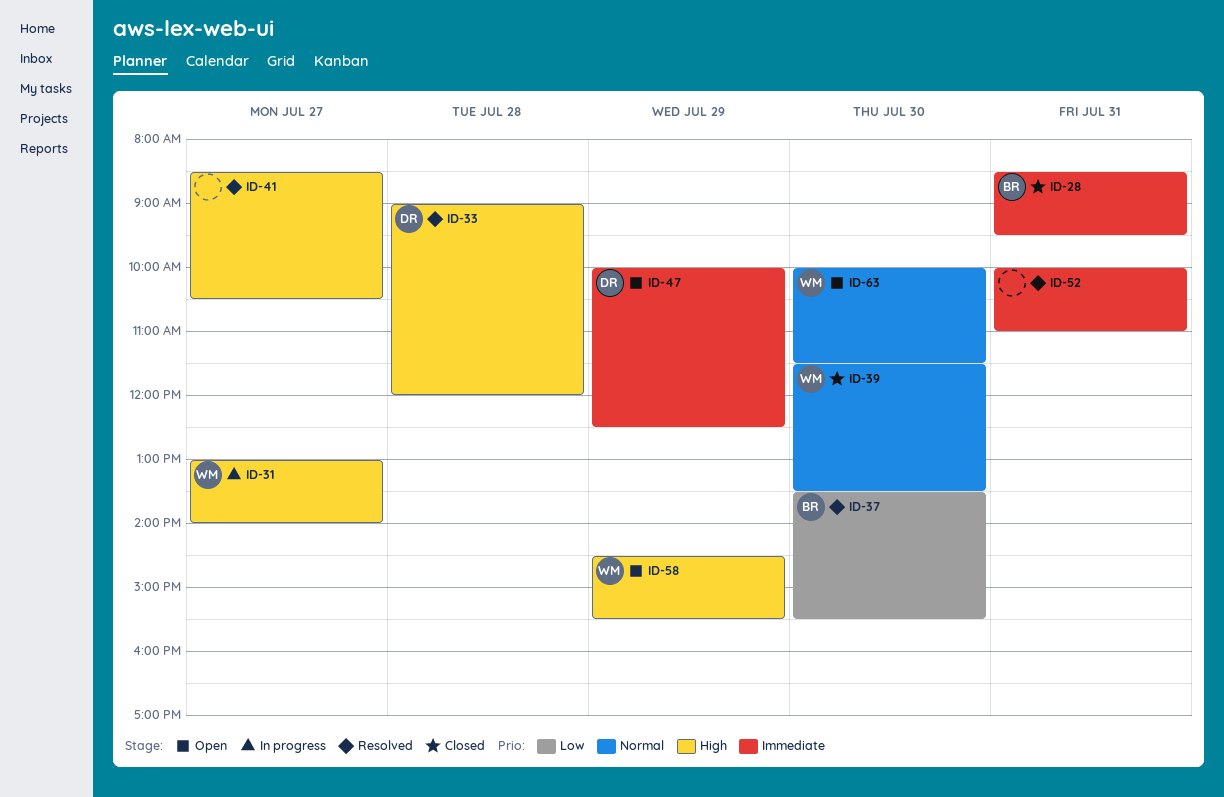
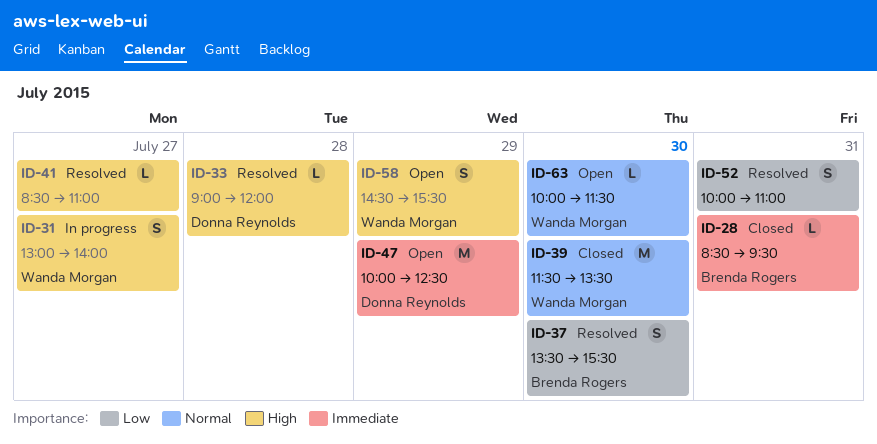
ID-41, ends: 10:30 -> 11:00
ID-52, priority: Immediate -> Low

